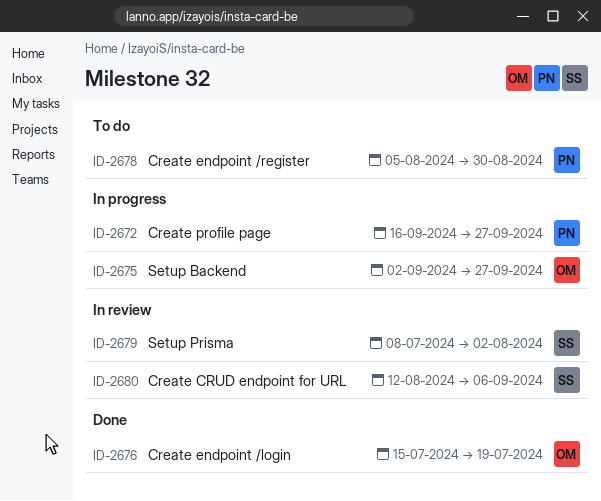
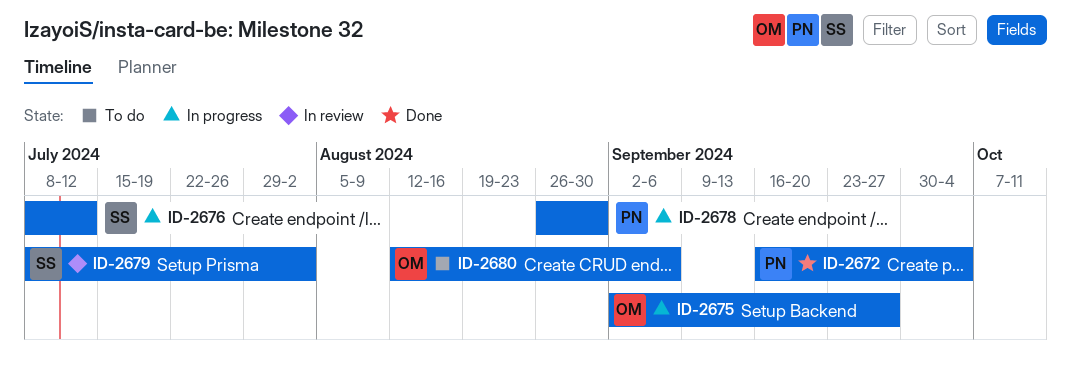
ID-2672, status: In progress -> Done
ID-2672, due: Sep 27 -> Oct 4
ID-2676, status: Done -> In progress
ID-2676, owner: OM -> SS
ID-2676, start: Jul 15 -> Jul 8
ID-2676, due: Jul 19 -> Jul 12
ID-2678, status: To do -> In progress
ID-2678, start: Aug 5 -> Aug 26
ID-2680, status: In review -> To do
ID-2680, owner: SS -> OM

